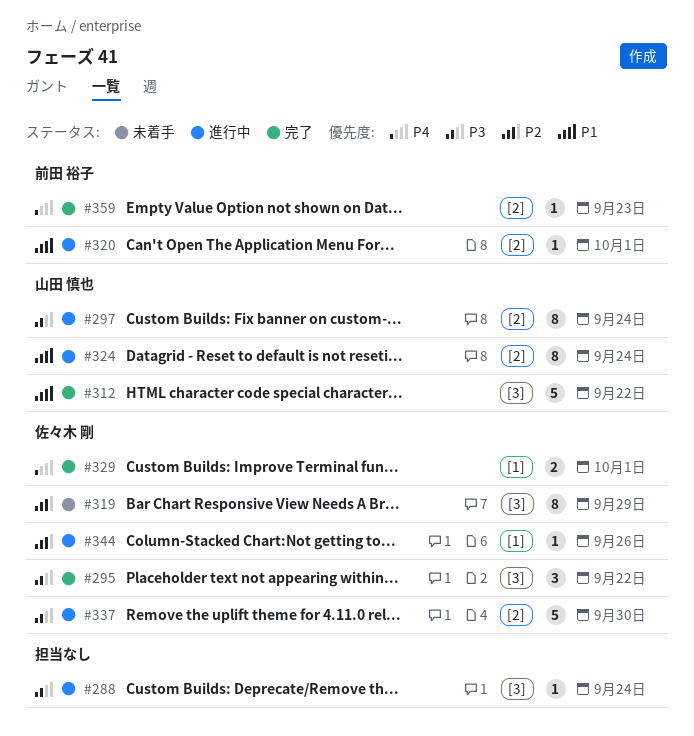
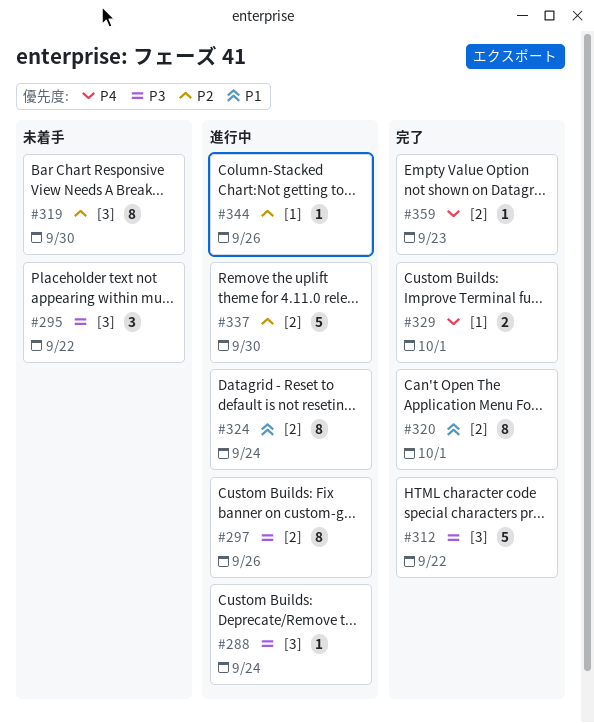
#295, status: 完了 -> 未着手
#297, due: Sep 24 -> Sep 26
#312, priority: P1 -> P3
#319, due: Sep 29 -> Sep 30
#320, status: 進行中 -> 完了
#320, estimate: 1 -> 8
#337, priority: P3 -> P2

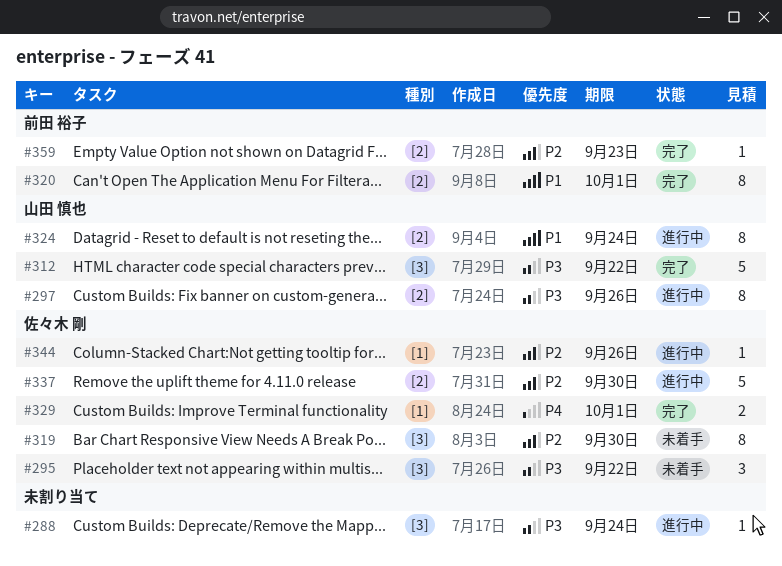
#359, priority: P4 -> P2

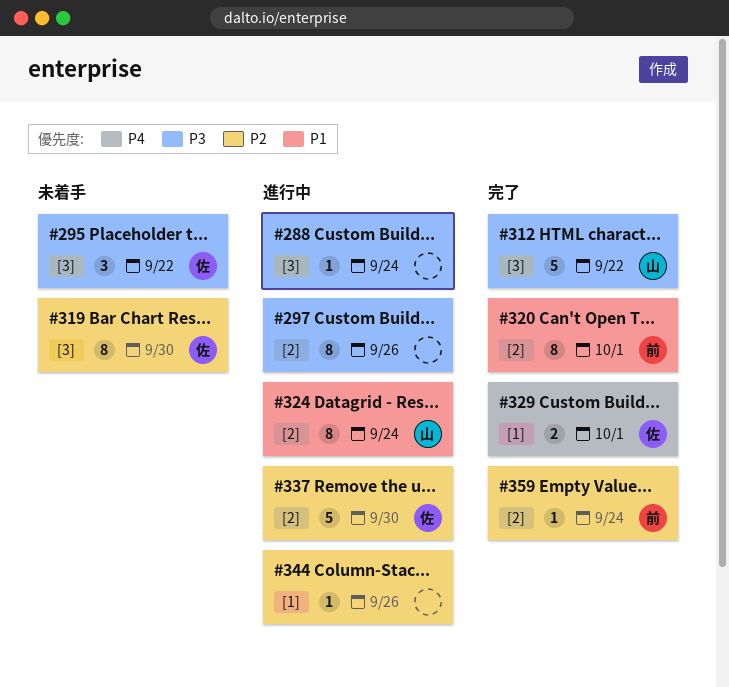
#297, owner: 山田 慎也 -> none
#344, owner: 佐々木 剛 -> none
#359, due: Sep 23 -> Sep 24

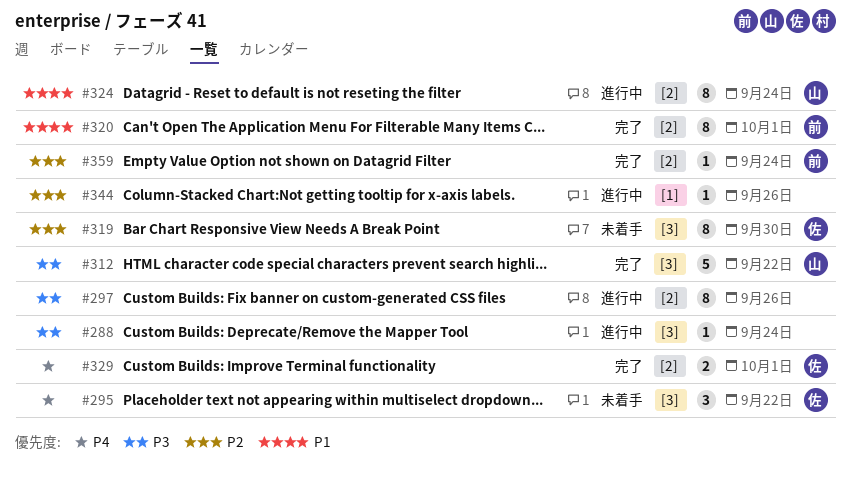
#295, priority: P3 -> P4
#329, label: [1] -> [2]
#337: present -> none

